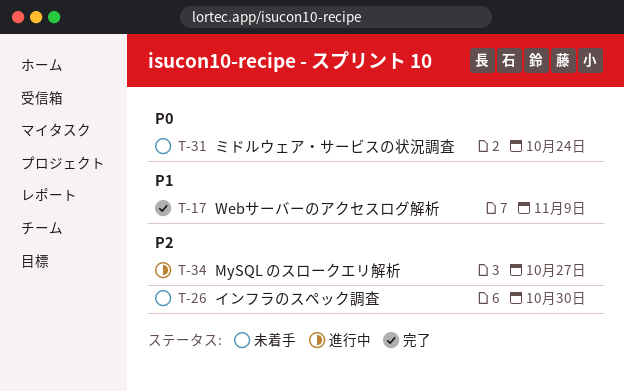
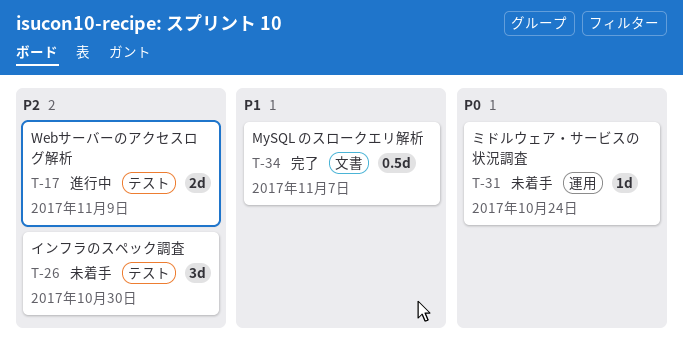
T-17, status: 完了 -> 進行中
T-17, priority: P1 -> P2
T-34, status: 進行中 -> 完了
T-34, priority: P2 -> P1
T-34, due: Oct 27 -> Nov 7

